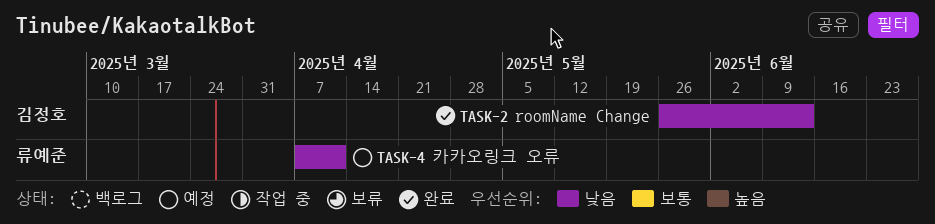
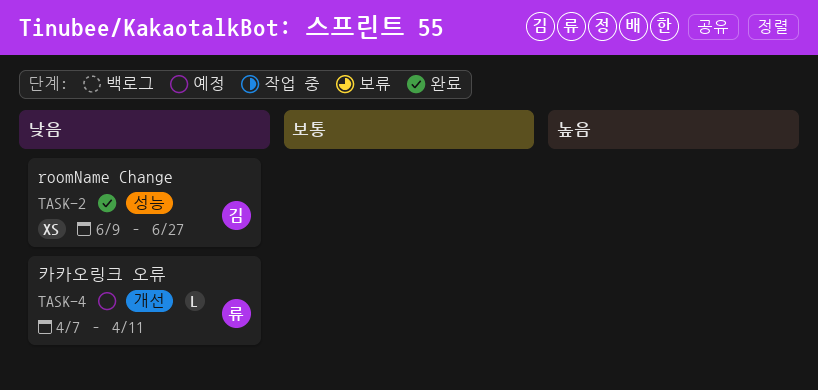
TASK-2, start: May 26 -> Jun 9
TASK-2, due: Jun 13 -> Jun 27

